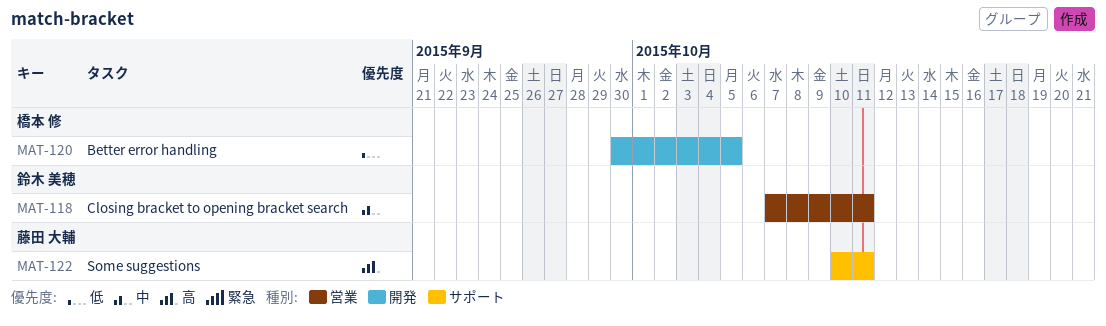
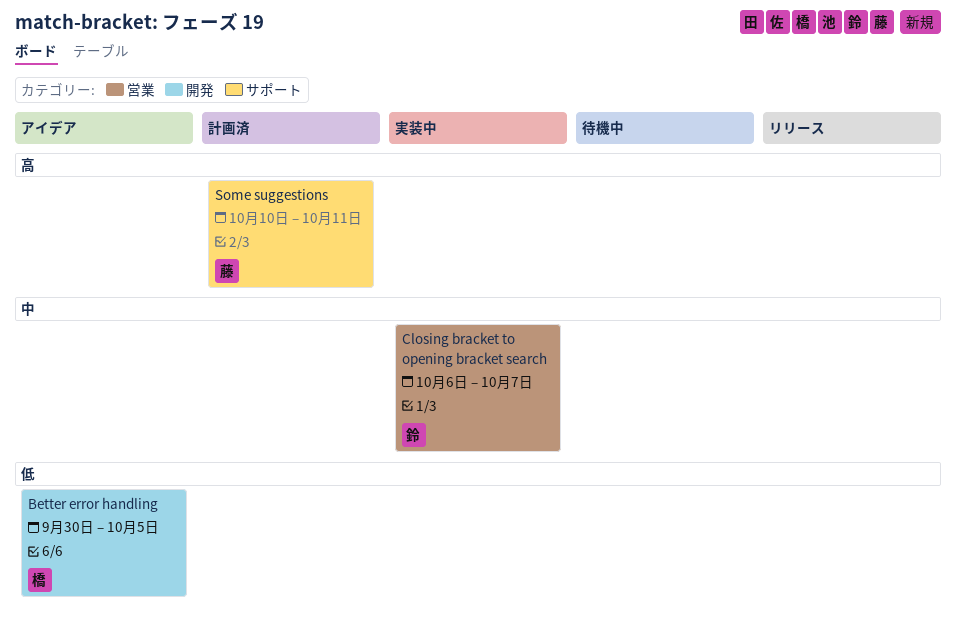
Closing bracket to opening bracket search, start: Oct 7 -> Oct 6
Closing bracket to opening bracket search, due: Oct 11 -> Oct 7

